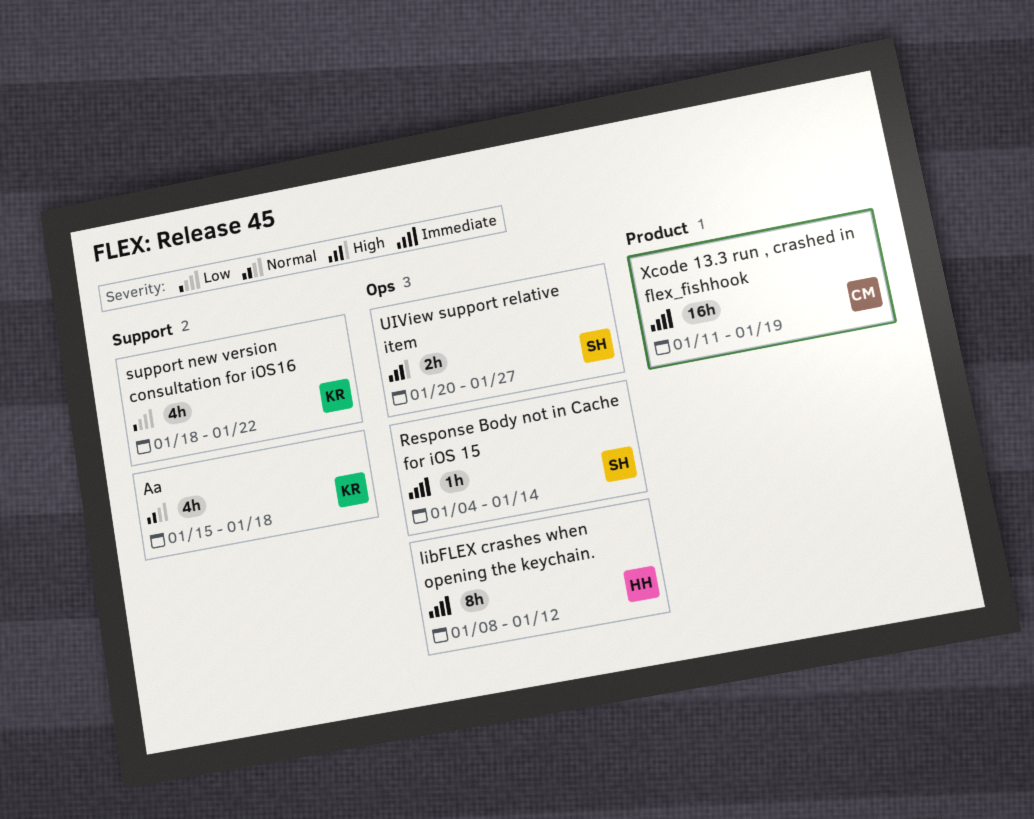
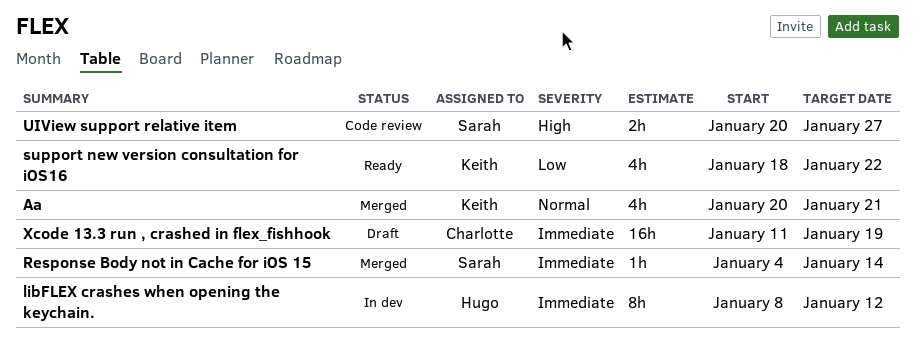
Aa, start: Jan 15 -> Jan 20
Aa, due: Jan 18 -> Jan 21

